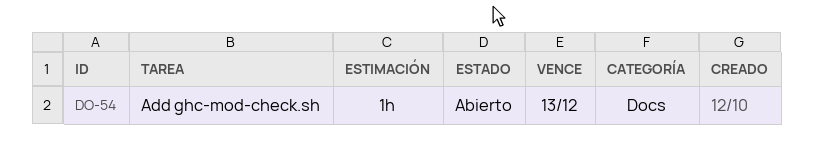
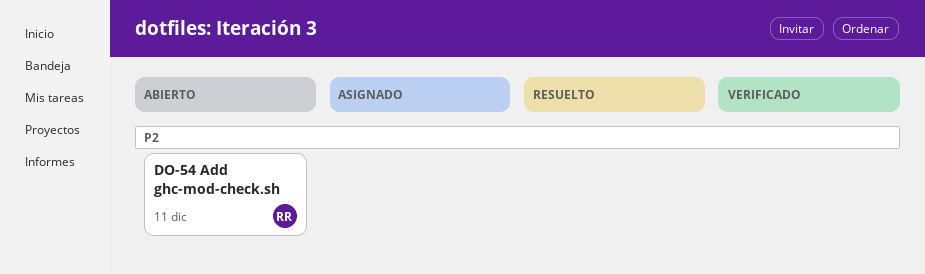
DO-54, due: Dec 13 -> Dec 11

